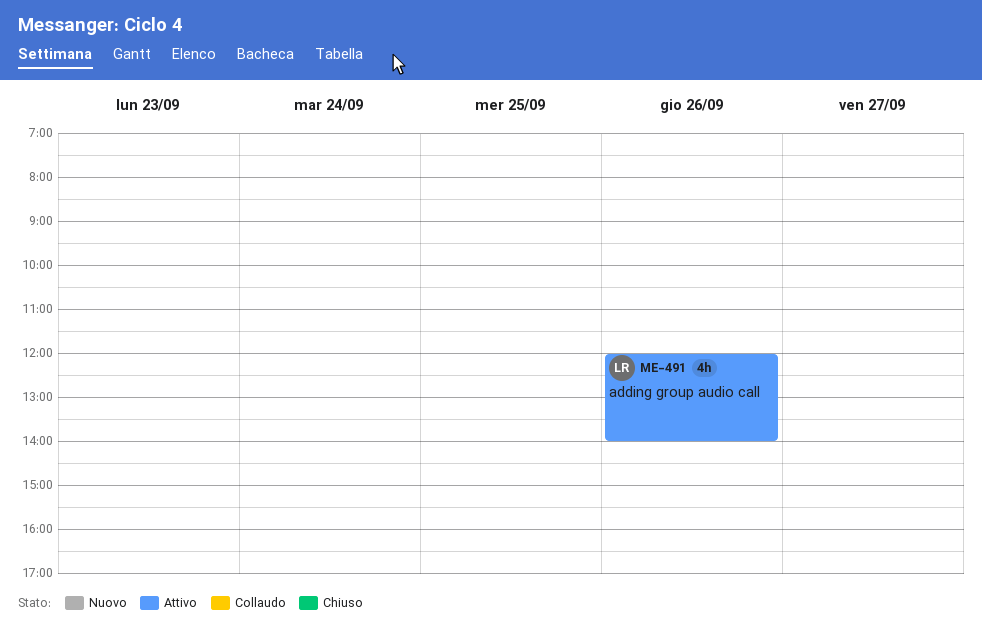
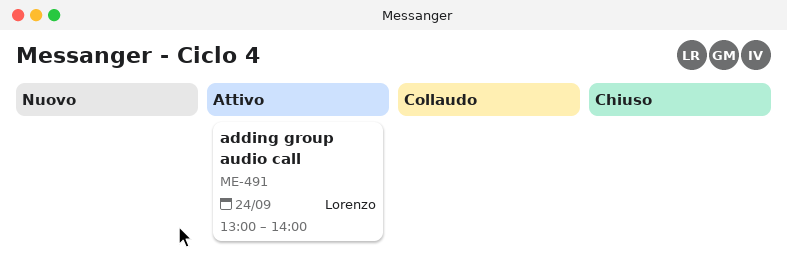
ME-491, day: Sep 26 -> Sep 24
ME-491, begins: 12:00 -> 13:00

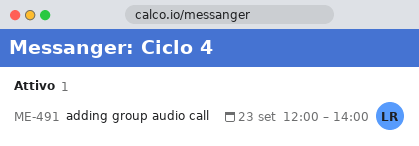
ME-491, day: Sep 24 -> Sep 23
ME-491, begins: 13:00 -> 12:00

